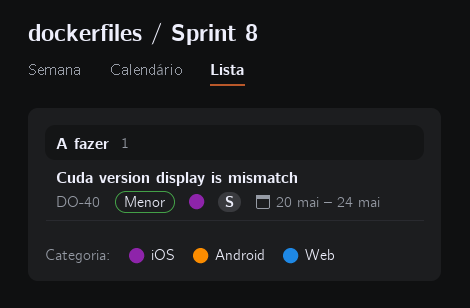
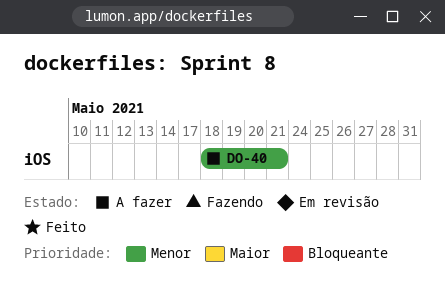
DO-40, start: May 20 -> May 18
DO-40, due: May 24 -> May 21

